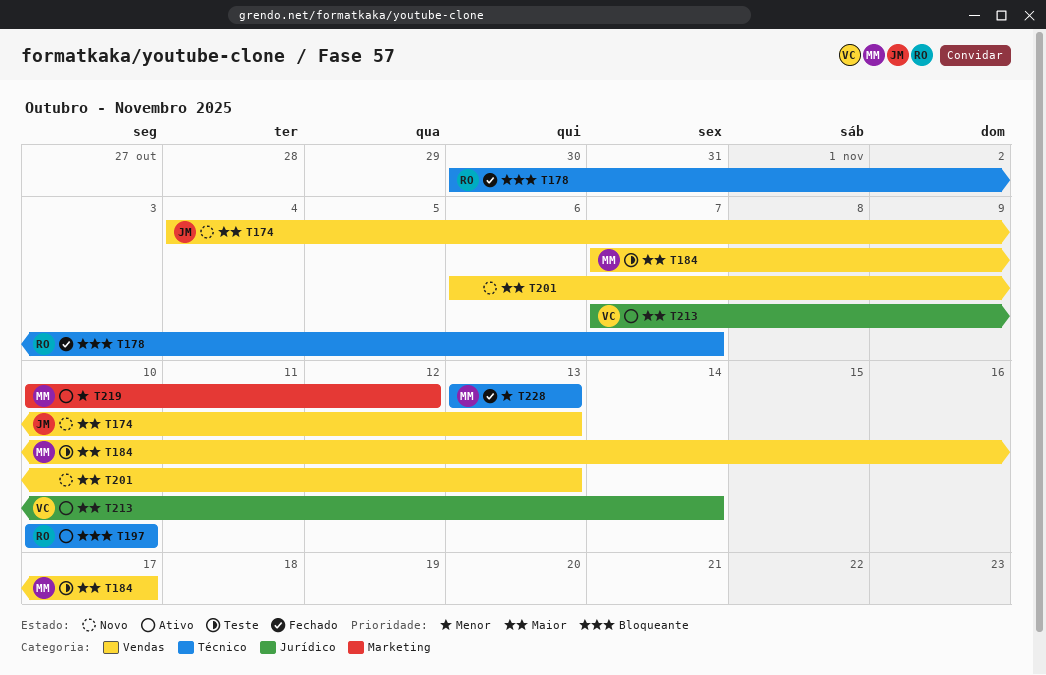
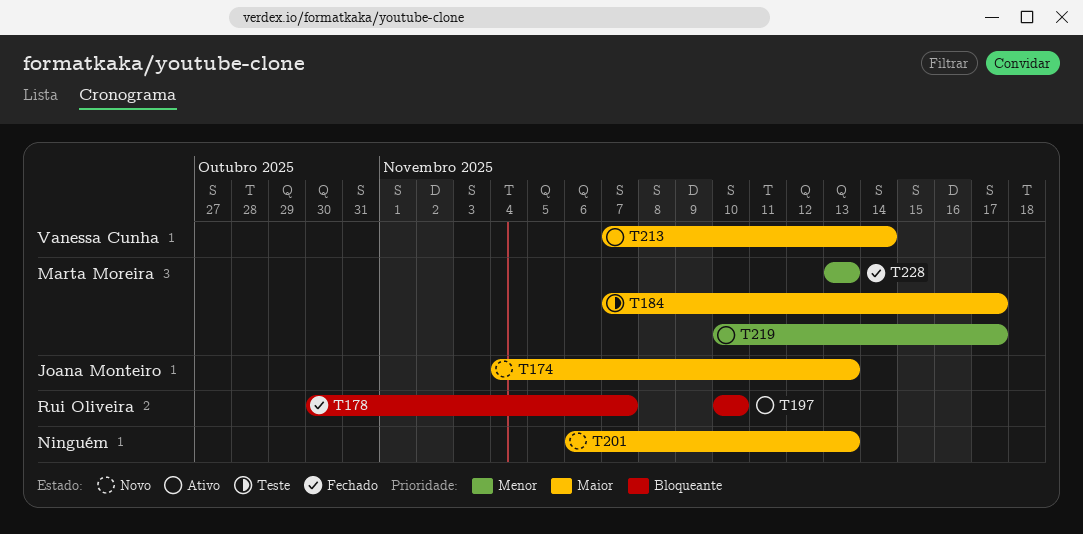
T219, due: Nov 12 -> Nov 17

